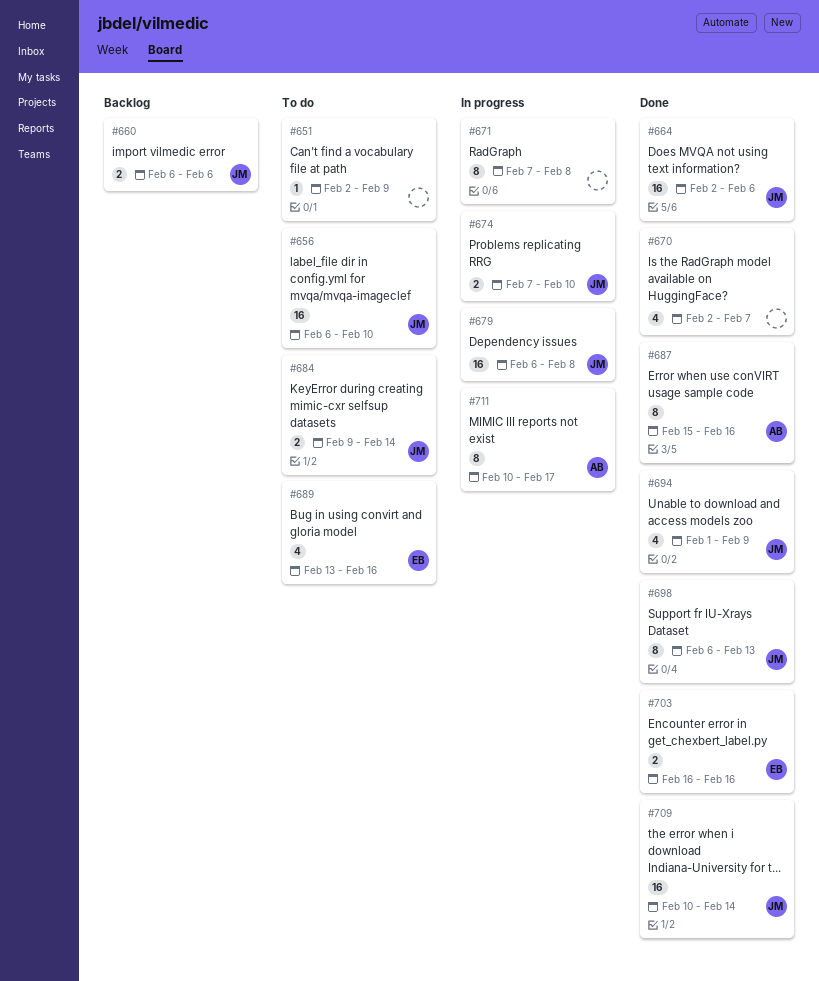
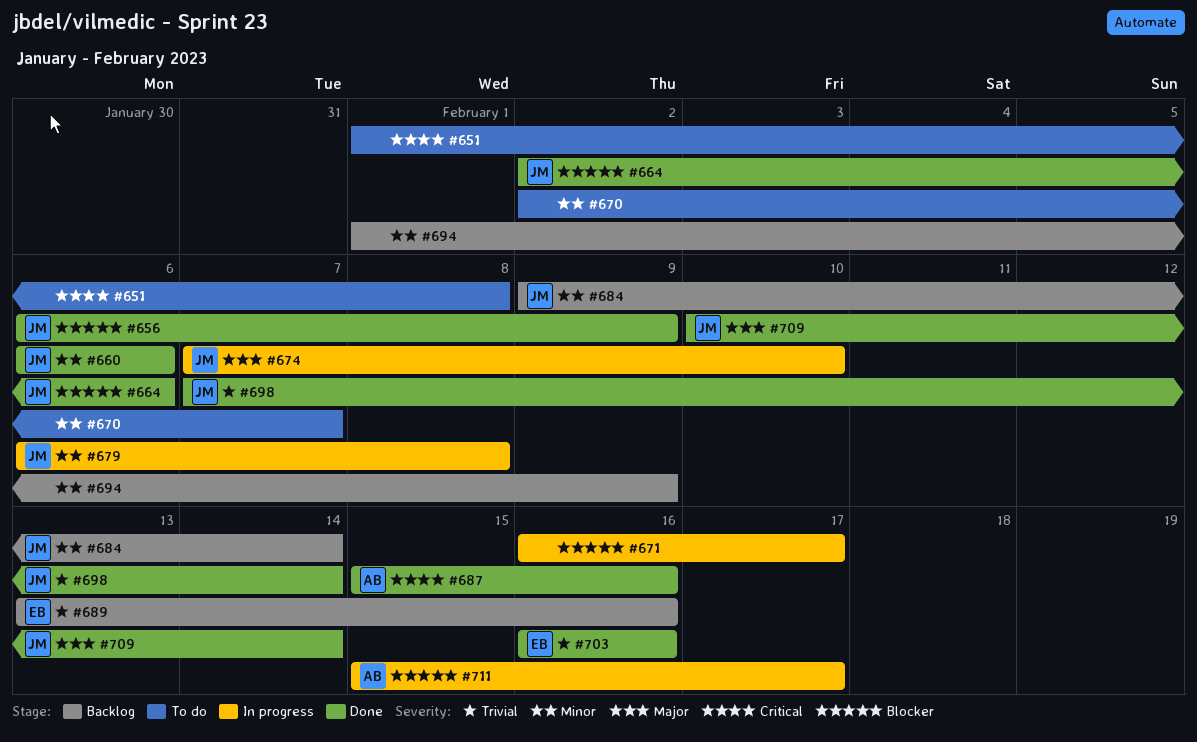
#651, start: Feb 2 -> Feb 1
#651, due: Feb 9 -> Feb 8
#656, status: To do -> Done
#656, due: Feb 10 -> Feb 9
#660, status: Backlog -> Done
#670, status: Done -> To do
#671, start: Feb 7 -> Feb 16
#671, due: Feb 8 -> Feb 17
#684, status: To do -> Backlog
#689, status: To do -> Backlog
#694, status: Done -> Backlog
#694, owner: JM -> none
#698, start: Feb 6 -> Feb 7
#698, due: Feb 13 -> Feb 14
#711, start: Feb 10 -> Feb 15

